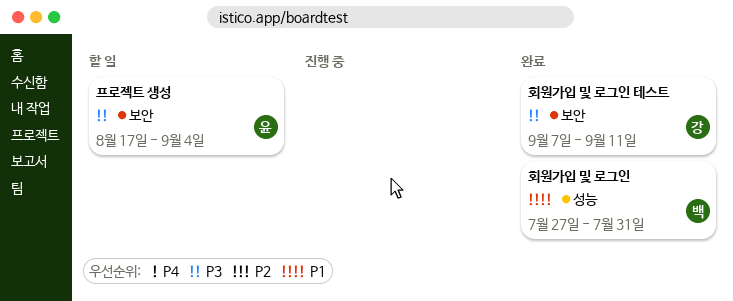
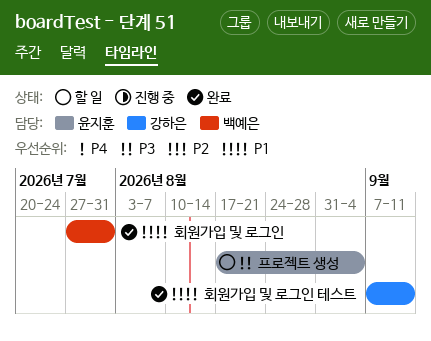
회원가입 및 로그인 테스트, priority: P3 -> P1

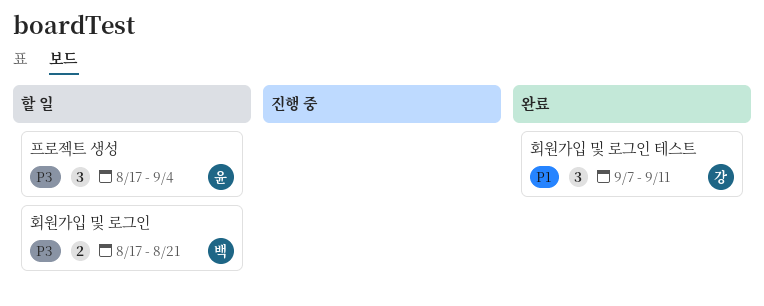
회원가입 및 로그인, status: 완료 -> 할 일
회원가입 및 로그인, priority: P1 -> P3
회원가입 및 로그인, start: Jul 27 -> Aug 17
회원가입 및 로그인, due: Jul 31 -> Aug 21

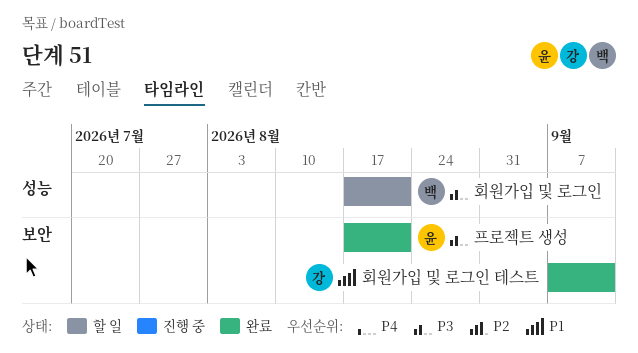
프로젝트 생성, status: 할 일 -> 완료
프로젝트 생성, due: Sep 4 -> Aug 21

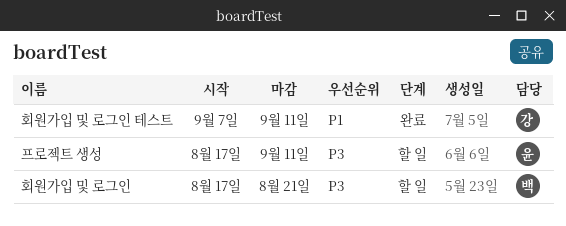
프로젝트 생성, status: 완료 -> 할 일
프로젝트 생성, due: Aug 21 -> Sep 11

